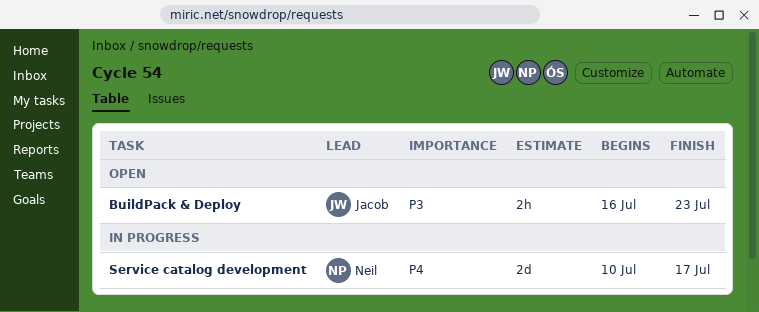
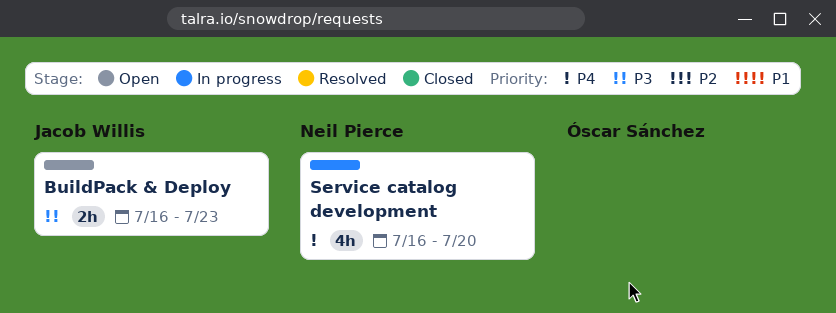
Service catalog development, estimate: 2d -> 4h
Service catalog development, start: Jul 10 -> Jul 16
Service catalog development, due: Jul 17 -> Jul 20

